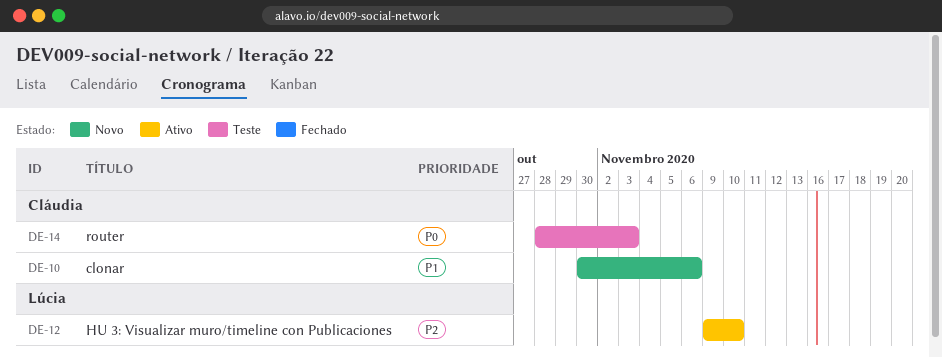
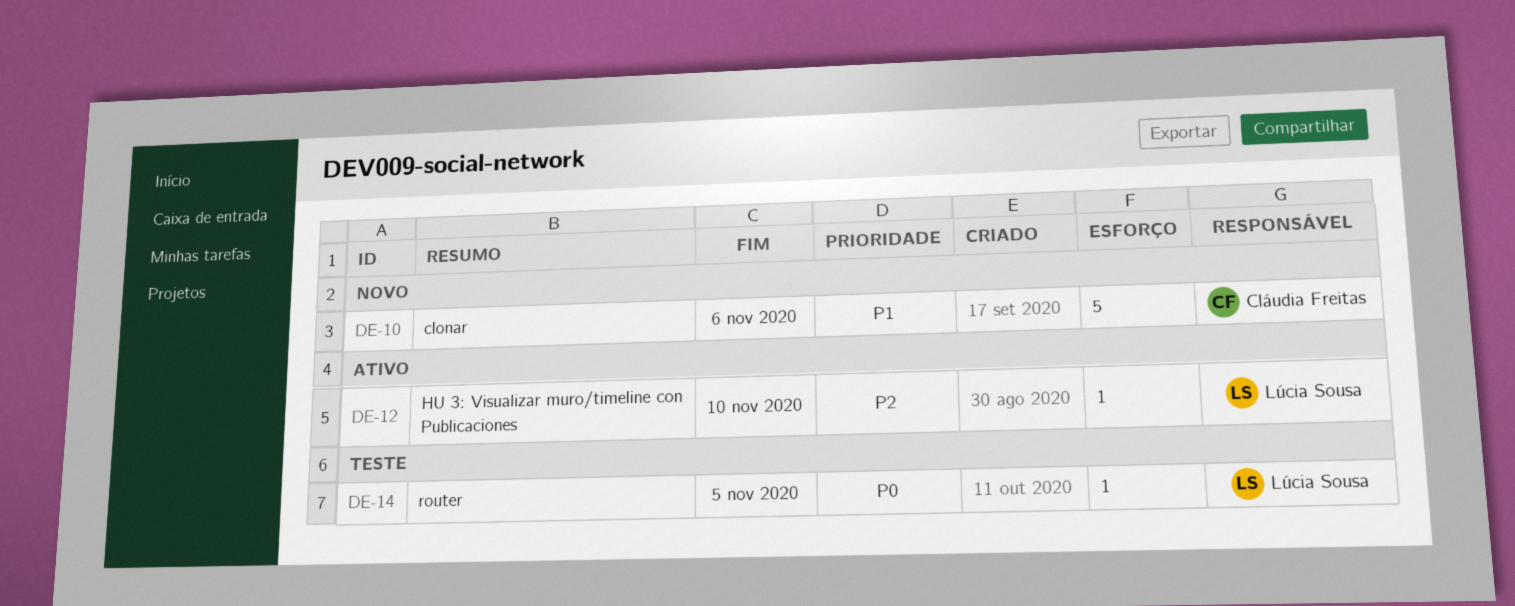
DE-14, owner: Cláudia Freitas -> Lúcia Sousa
DE-14, due: Nov 3 -> Nov 5

